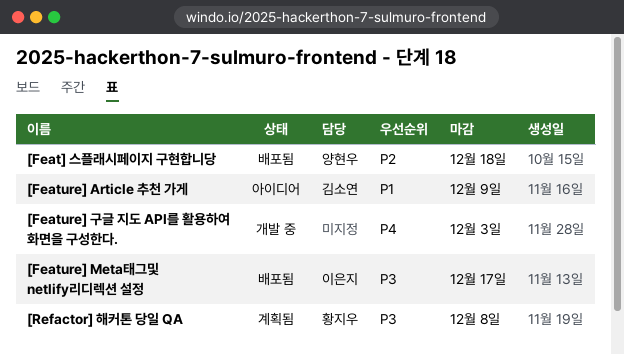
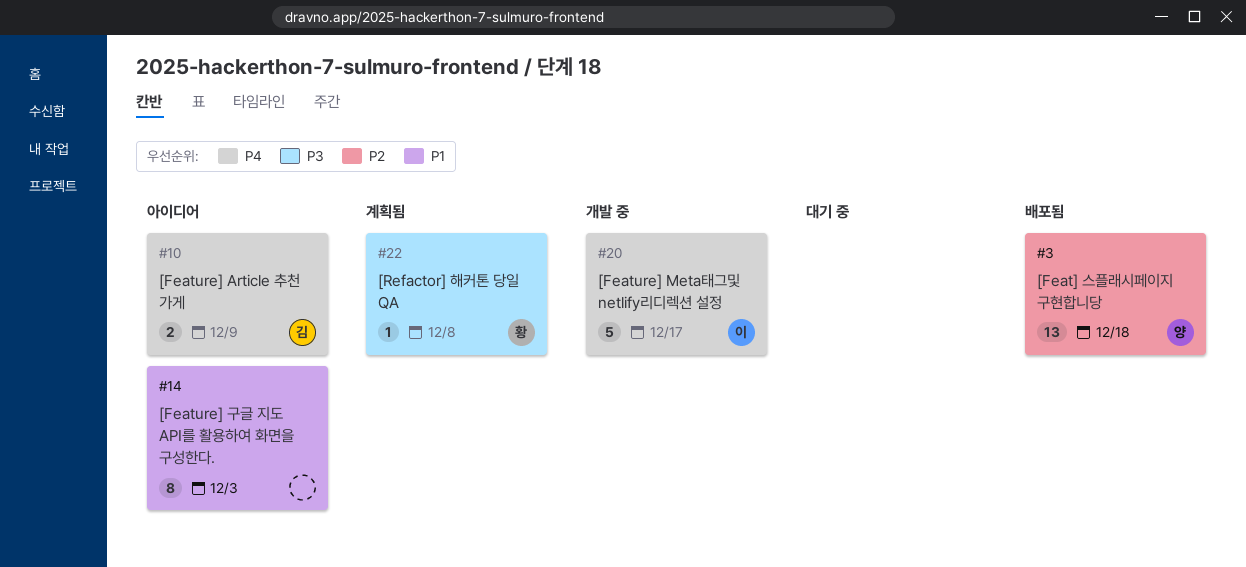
[Feature] Article 추천 가게, priority: P1 -> P4
[Feature] Meta태그및 netlify리디렉션 설정, status: 배포됨 -> 개발 중
[Feature] Meta태그및 netlify리디렉션 설정, priority: P3 -> P4
[Feature] 구글 지도 API를 활용하여 화면을 구성한다., status: 개발 중 -> 아이디어
[Feature] 구글 지도 API를 활용하여 화면을 구성한다., priority: P4 -> P1

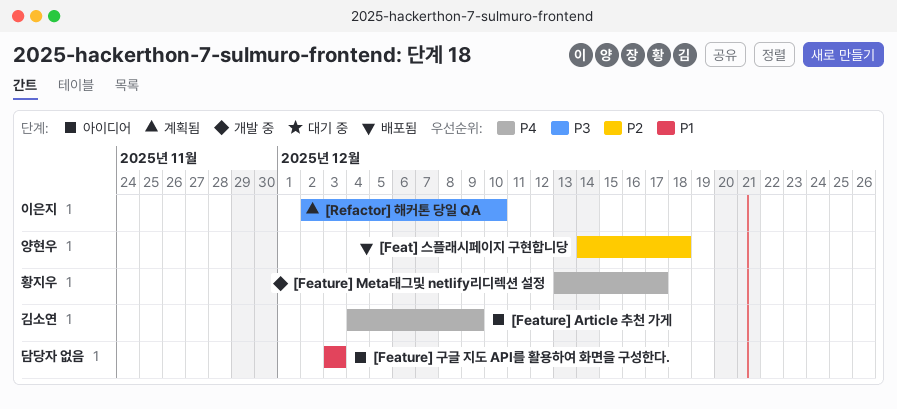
[Feature] Meta태그및 netlify리디렉션 설정, owner: 이은지 -> 황지우
[Refactor] 해커톤 당일 QA, owner: 황지우 -> 이은지
[Refactor] 해커톤 당일 QA, due: Dec 8 -> Dec 10

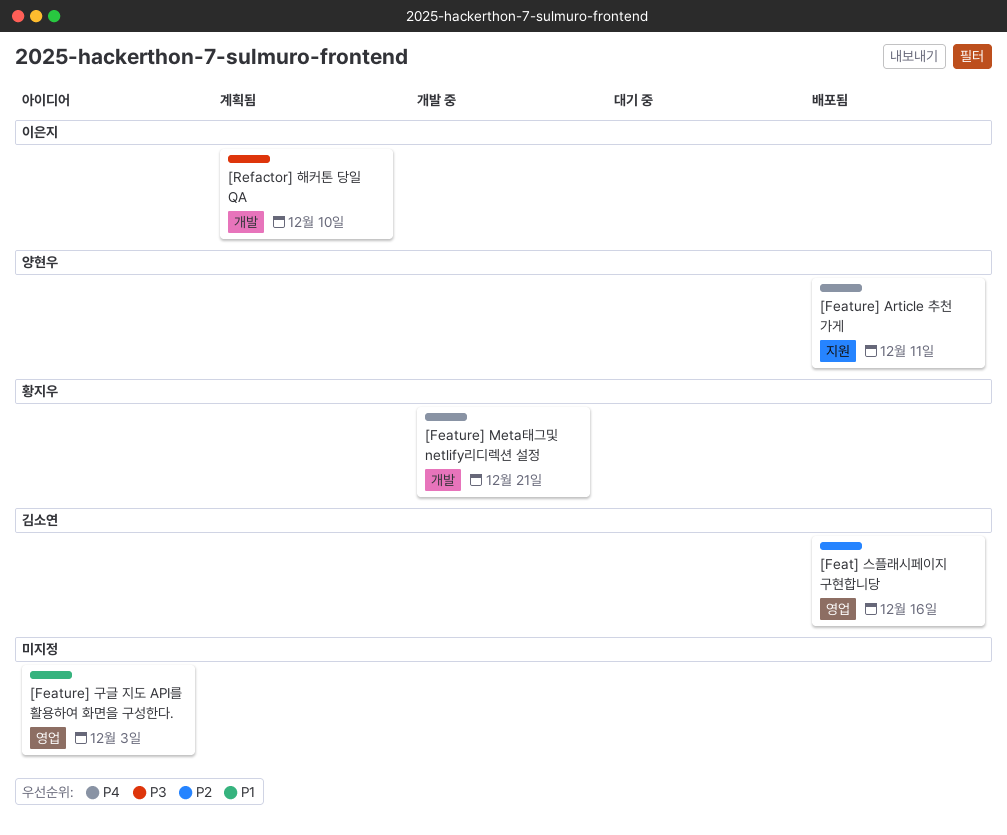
[Feat] 스플래시페이지 구현합니당, owner: 양현우 -> 김소연
[Feat] 스플래시페이지 구현합니당, due: Dec 18 -> Dec 16
[Feature] Article 추천 가게, status: 아이디어 -> 배포됨
[Feature] Article 추천 가게, owner: 김소연 -> 양현우
[Feature] Article 추천 가게, due: Dec 9 -> Dec 11
[Feature] Meta태그및 netlify리디렉션 설정, due: Dec 17 -> Dec 21

